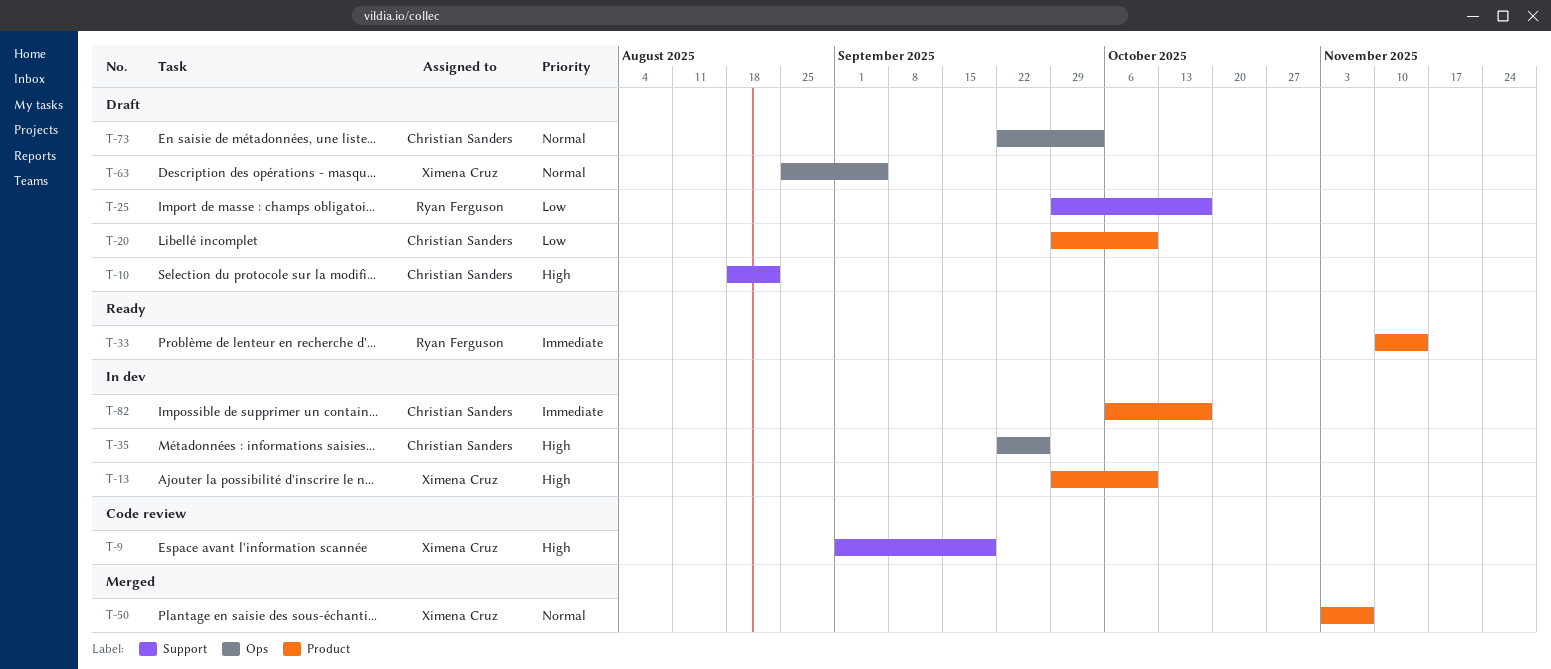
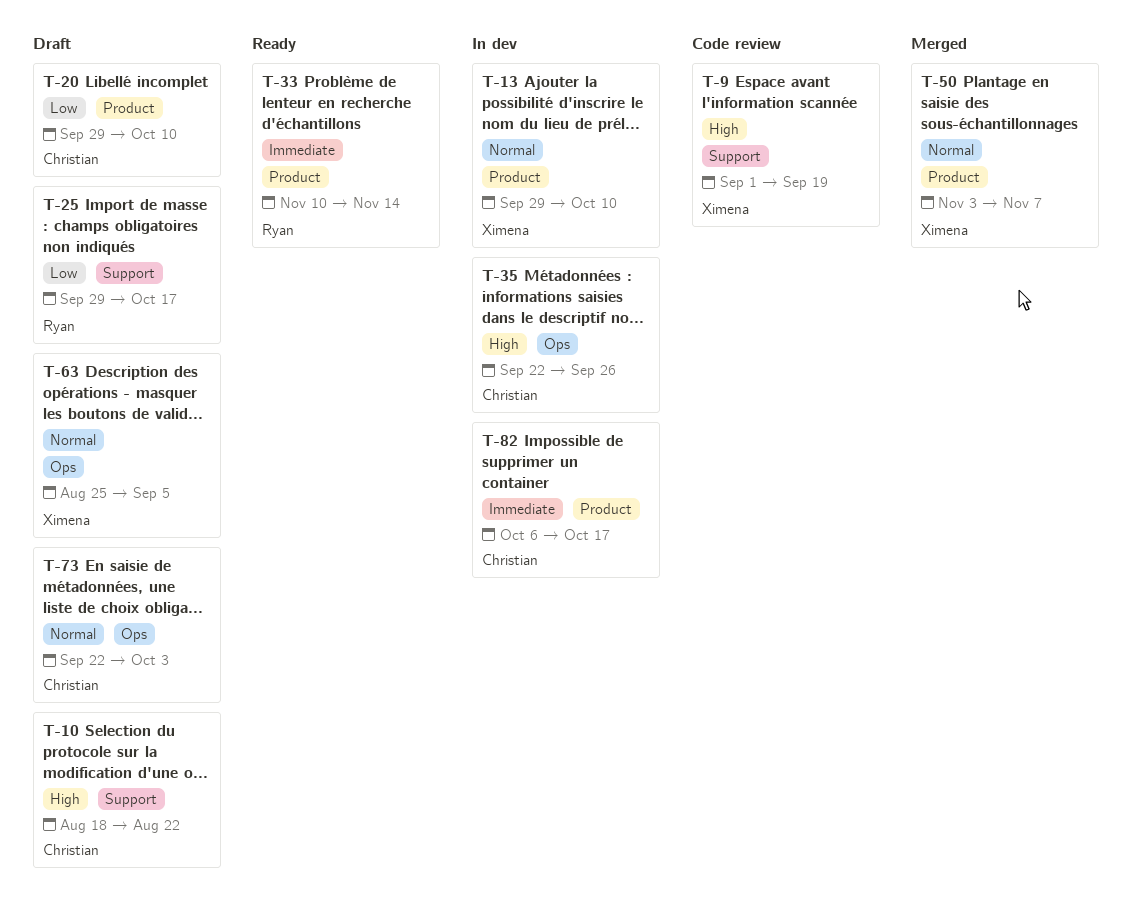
T-13, priority: High -> Normal

